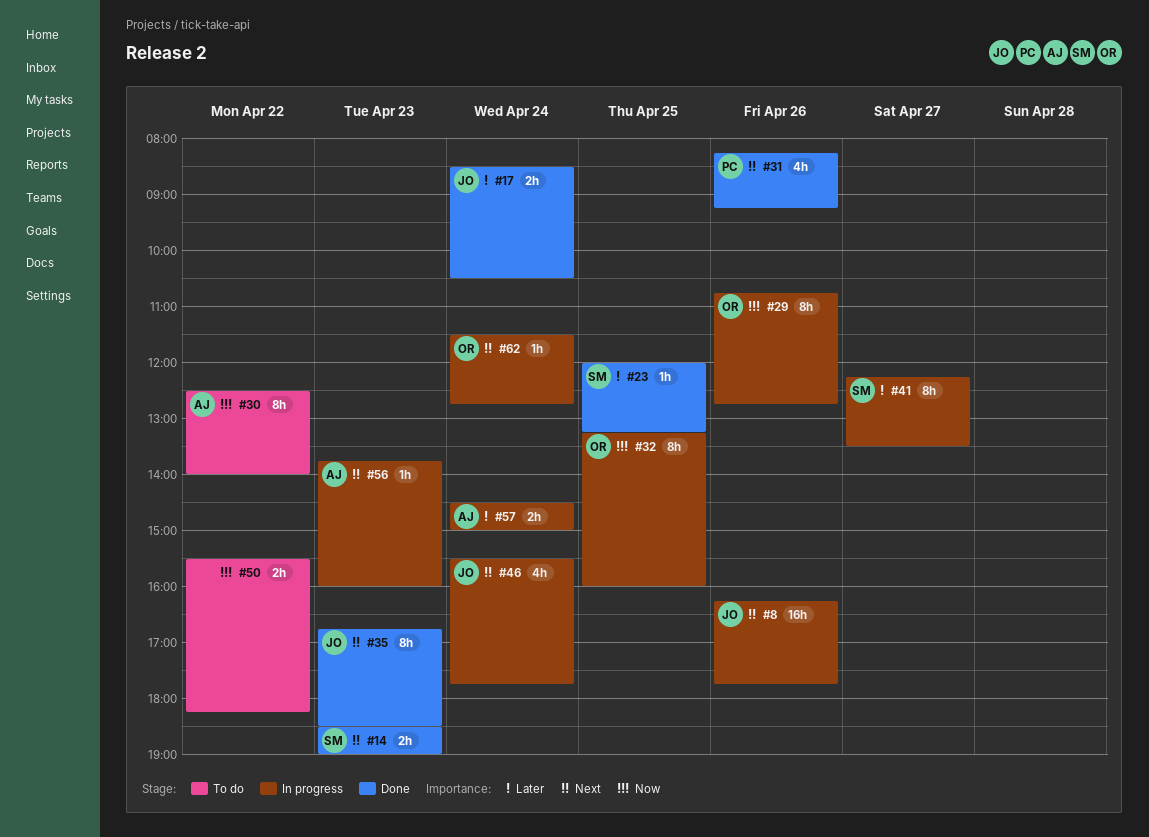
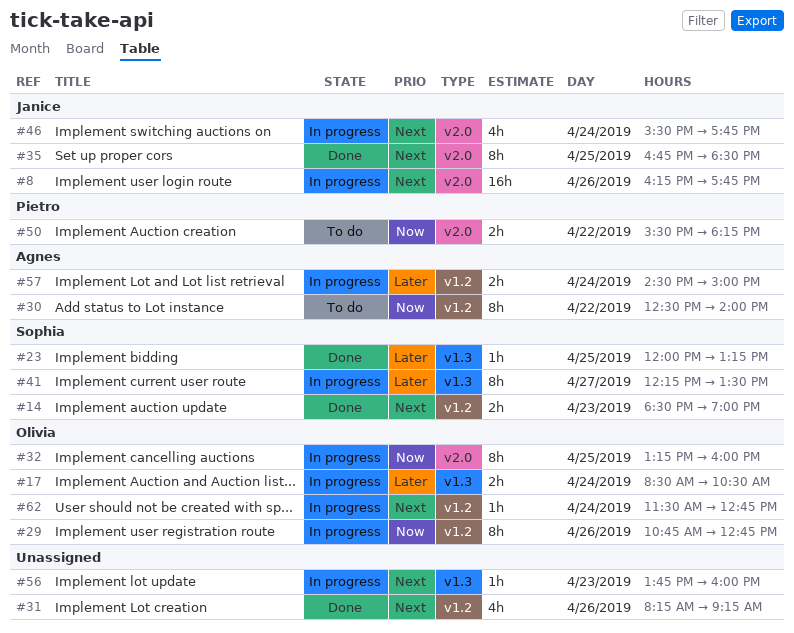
#17, status: Done -> In progress
#17, owner: Janice -> Olivia
#31, owner: Pietro -> none
#35, day: Apr 23 -> Apr 25
#50, owner: none -> Pietro
#56, owner: Agnes -> none

